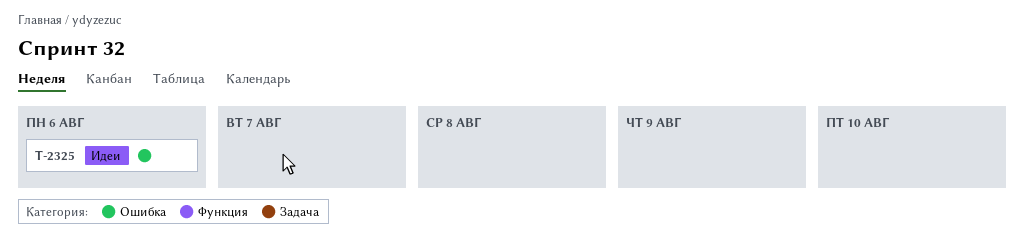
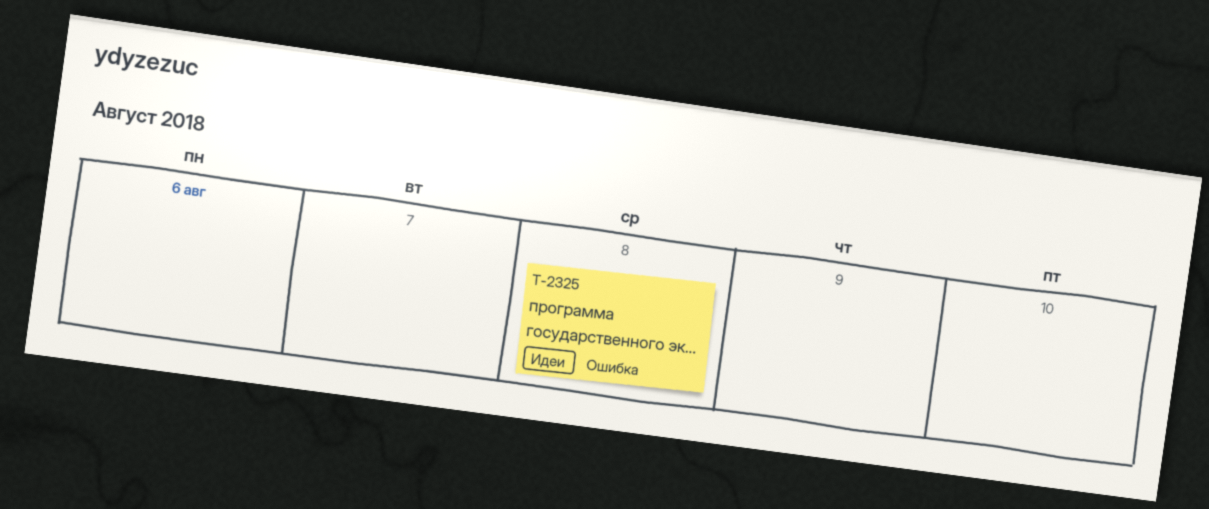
T-2325, due: Aug 6 -> Aug 8

